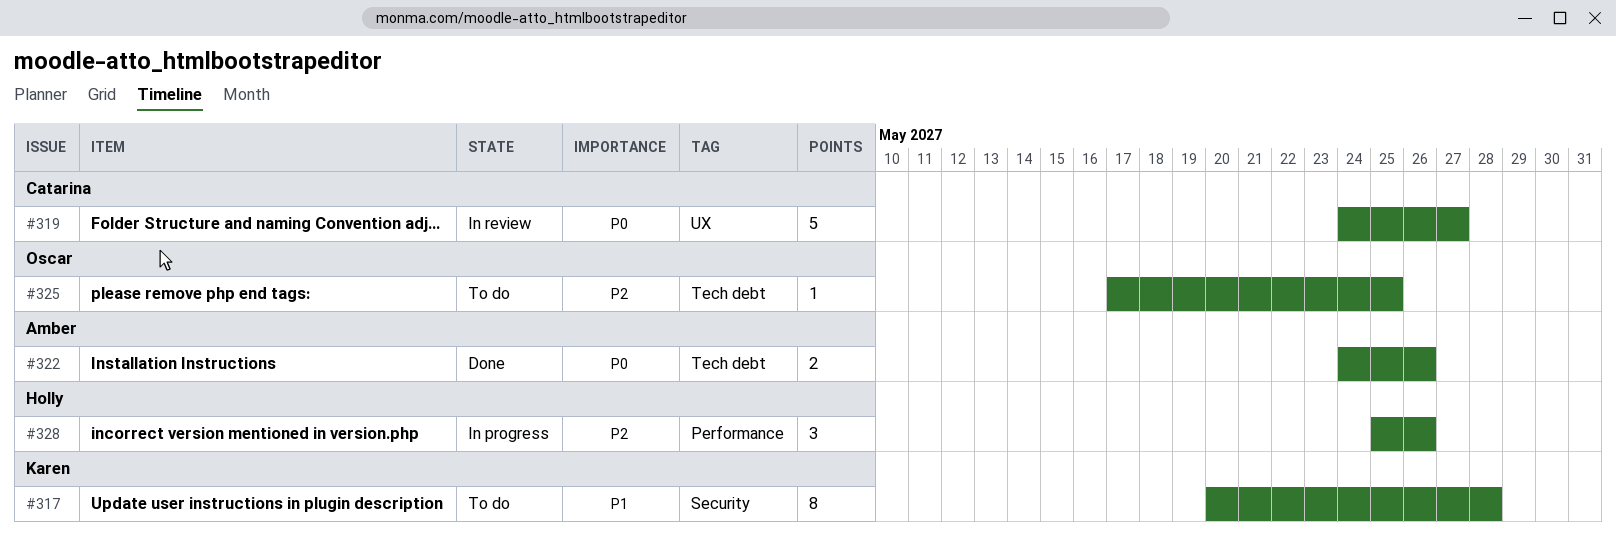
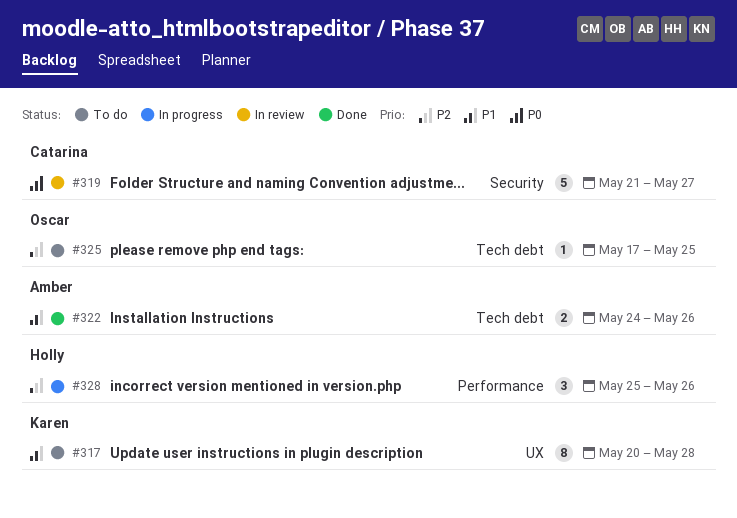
#317, label: Security -> UX
#319, label: UX -> Security
#319, start: May 24 -> May 21
#322, priority: P0 -> P1

